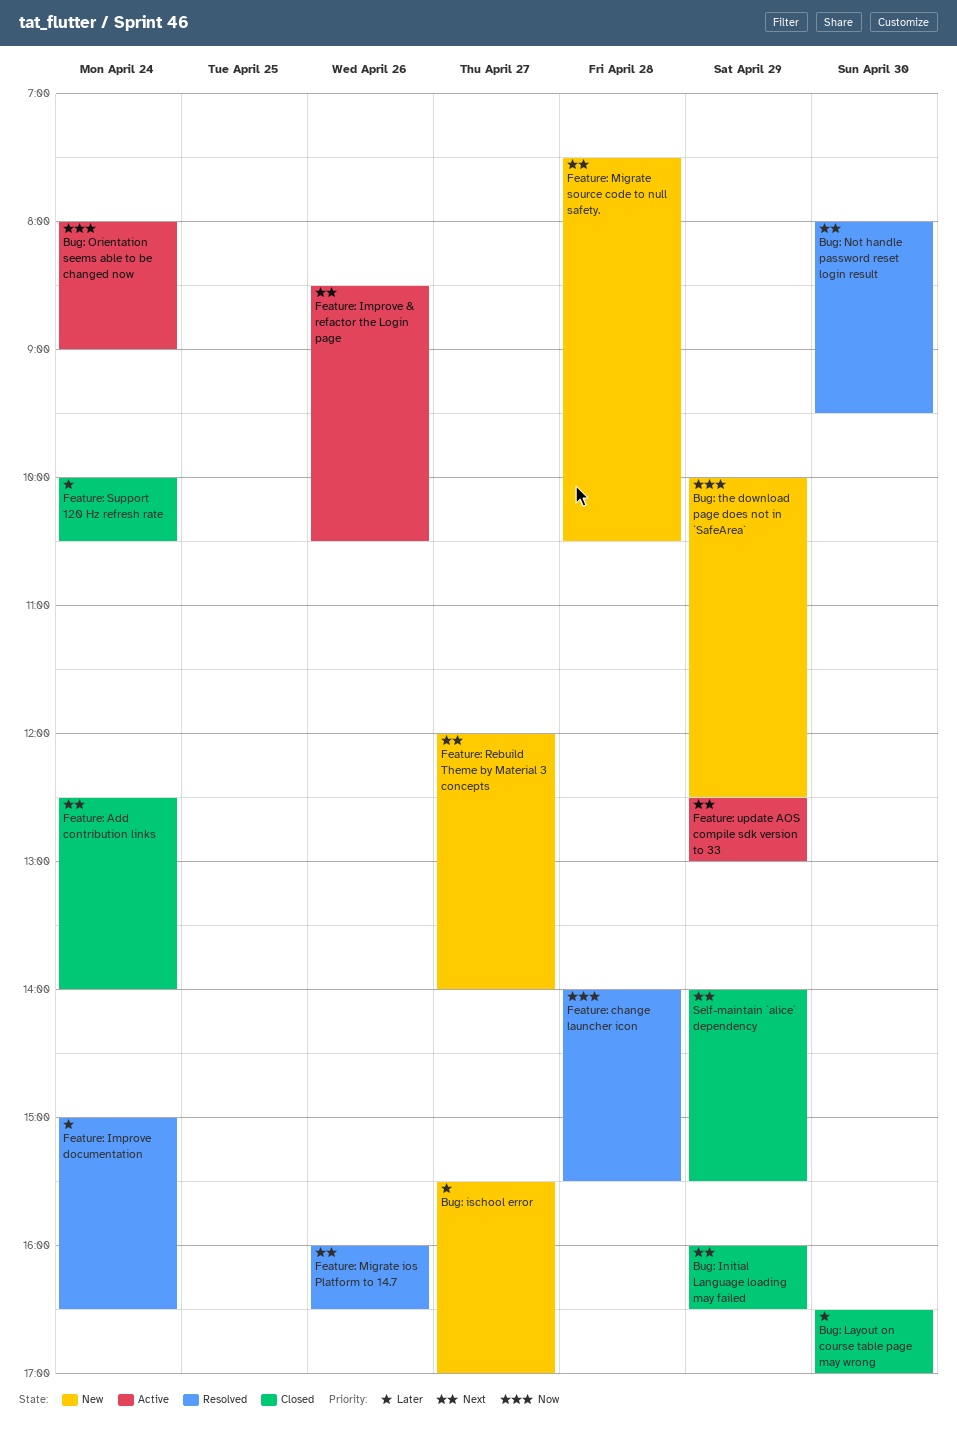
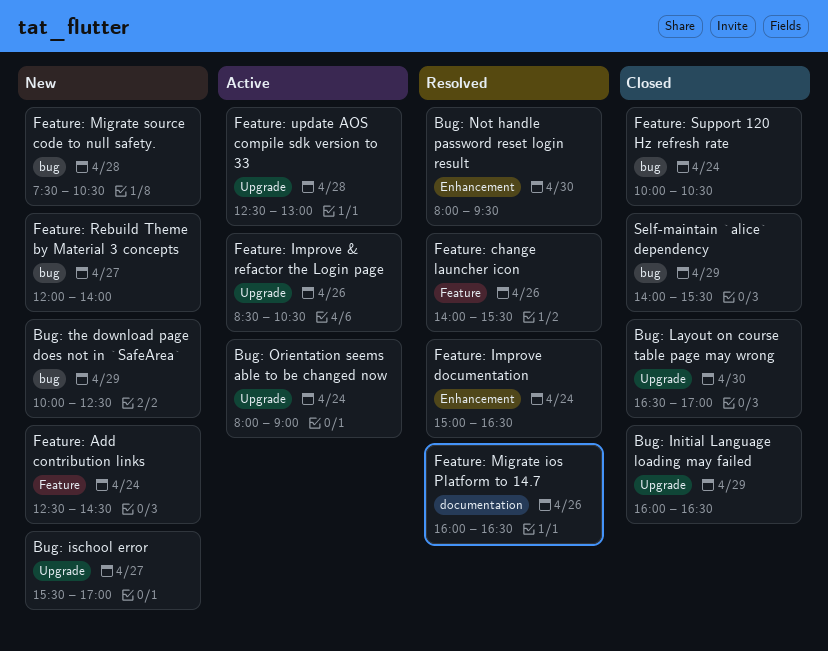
Feature: Add contribution links, status: Closed -> New
Feature: Add contribution links, ends: 14:00 -> 14:30
Feature: change launcher icon, day: Apr 28 -> Apr 26
Feature: update AOS compile sdk version to 33, day: Apr 29 -> Apr 28

